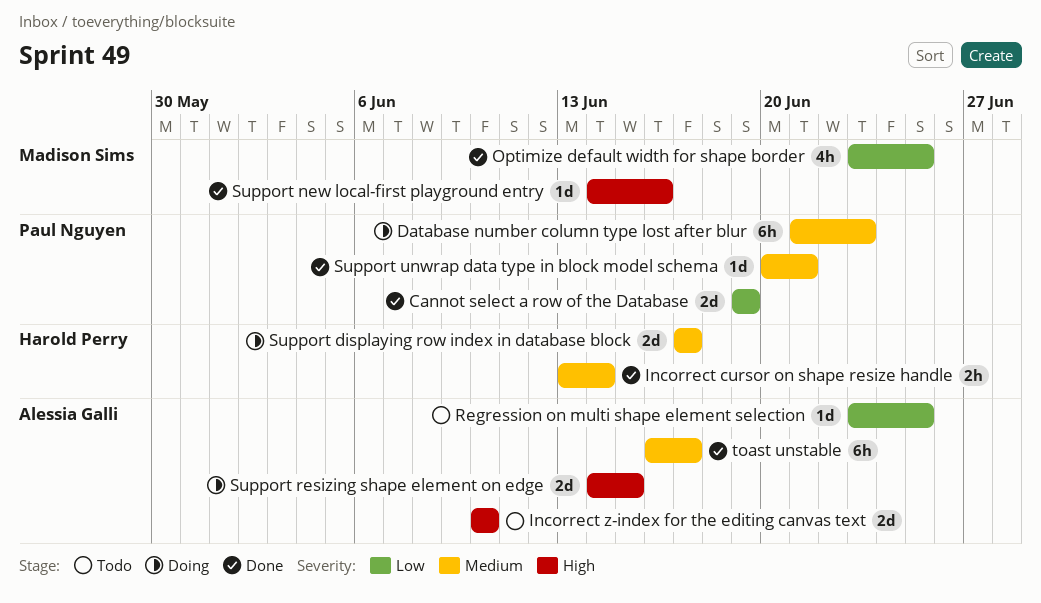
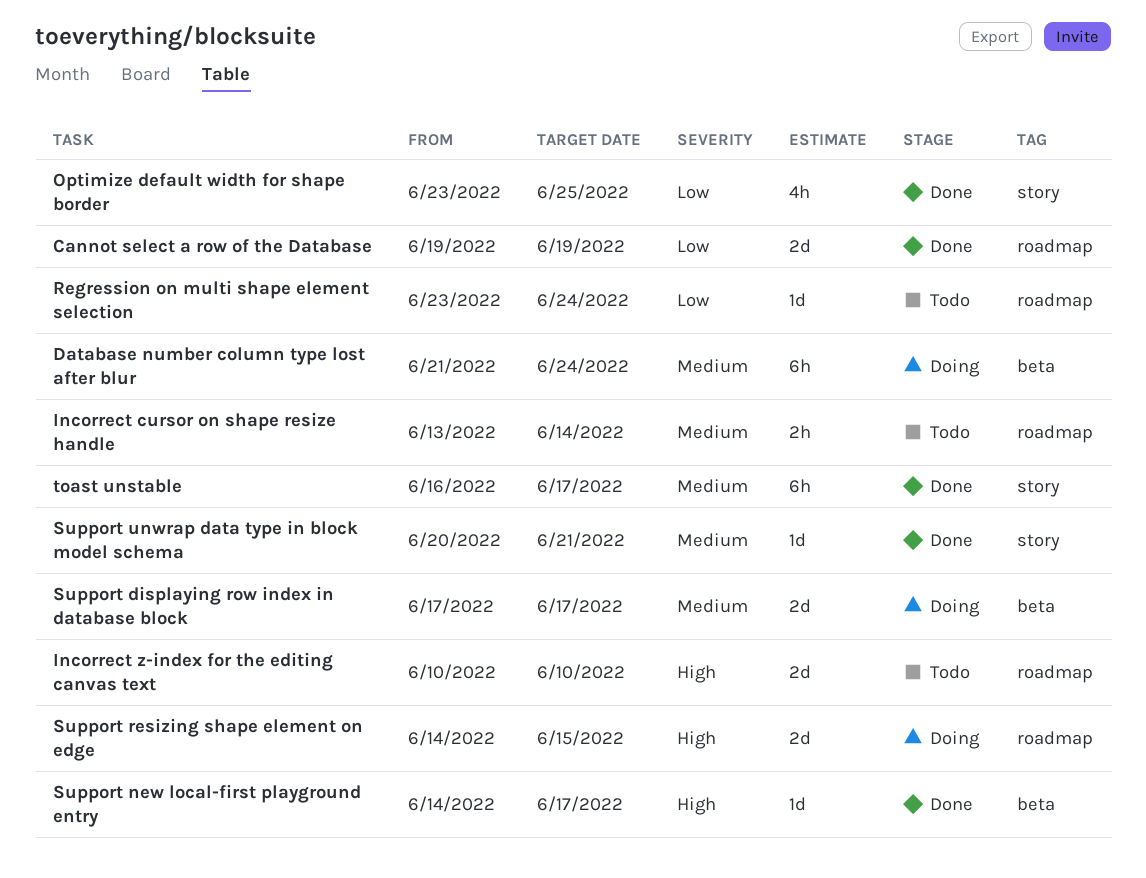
Database number column type lost after blur, due: Jun 23 -> Jun 24
Incorrect cursor on shape resize handle, status: Done -> Todo
Regression on multi shape element selection, due: Jun 25 -> Jun 24
Support new local-first playground entry, due: Jun 16 -> Jun 17

